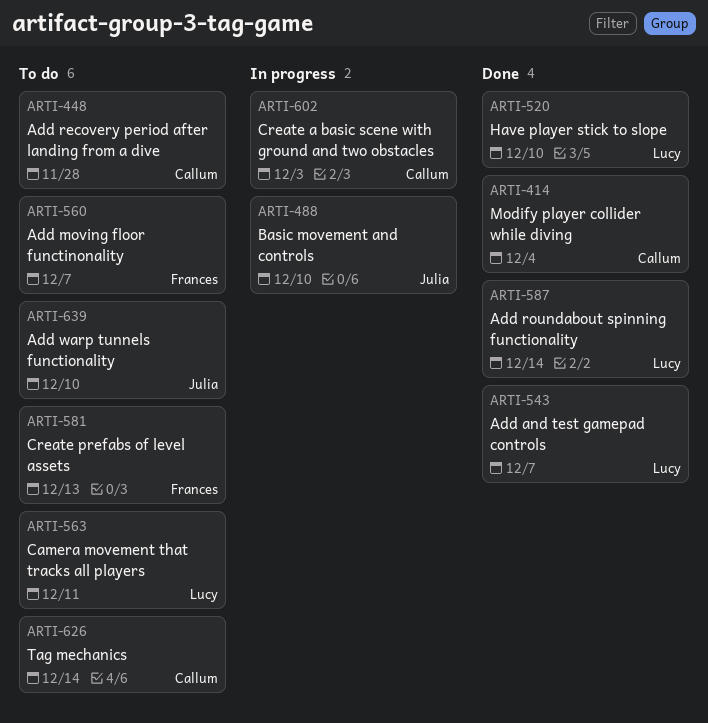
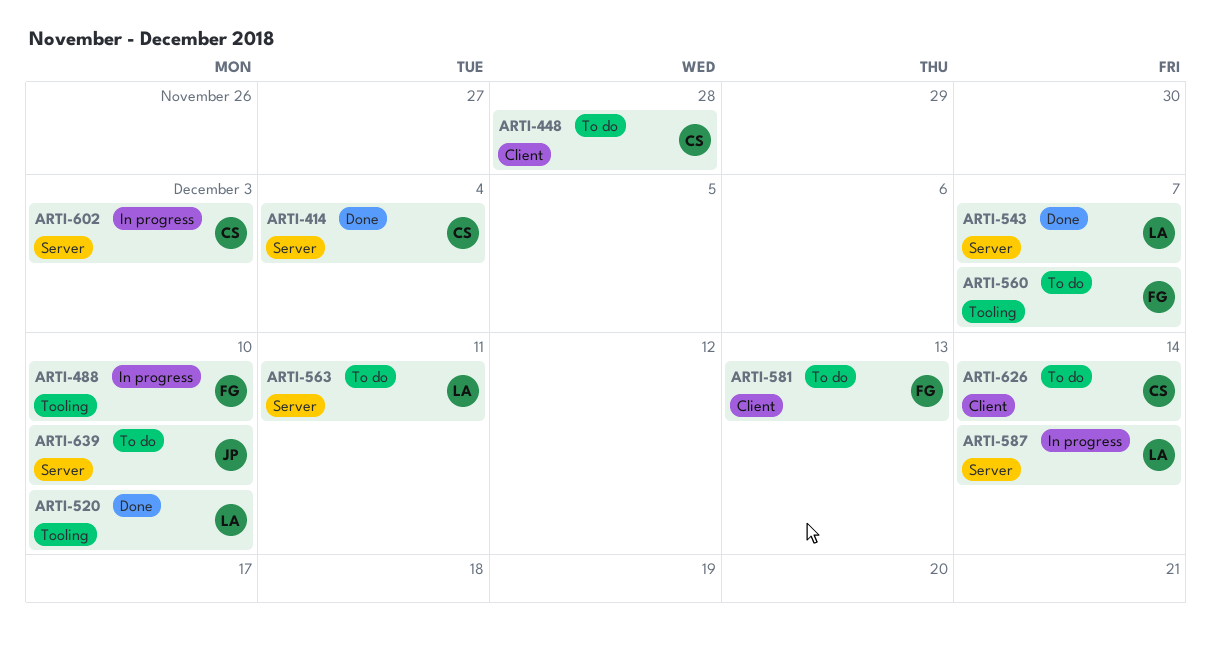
ARTI-488, owner: Julia -> Frances
ARTI-587, status: Done -> In progress

